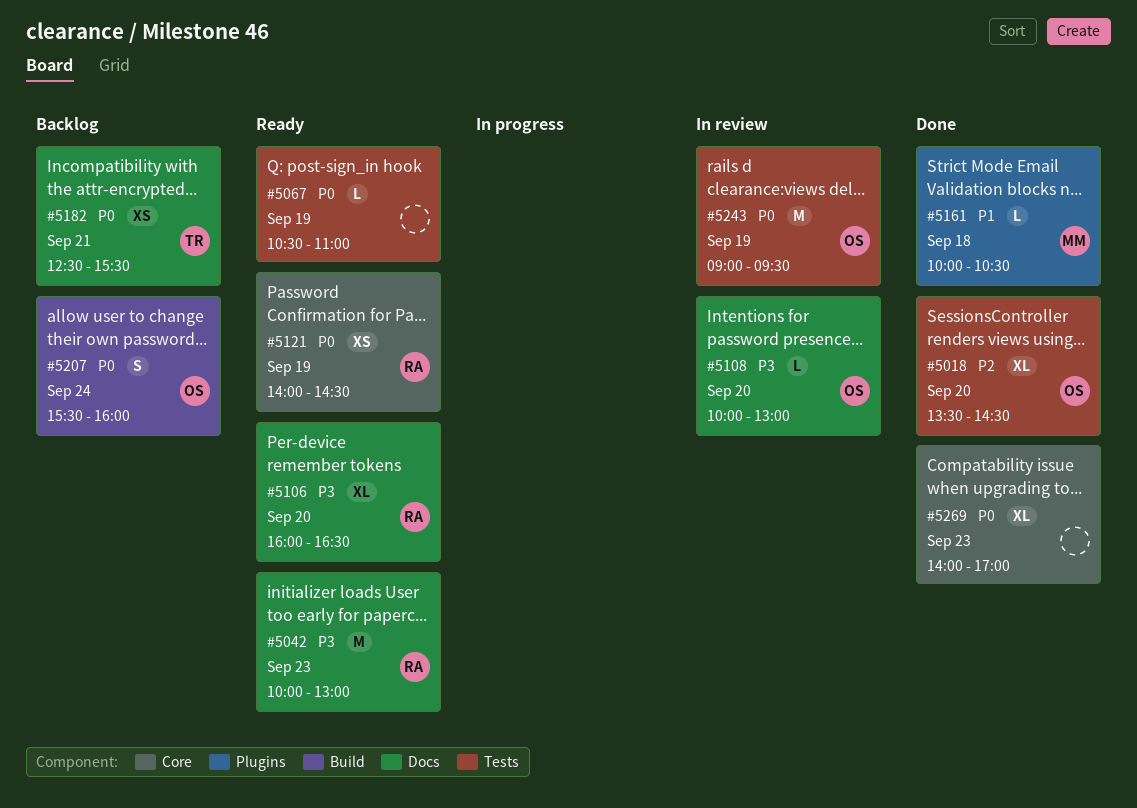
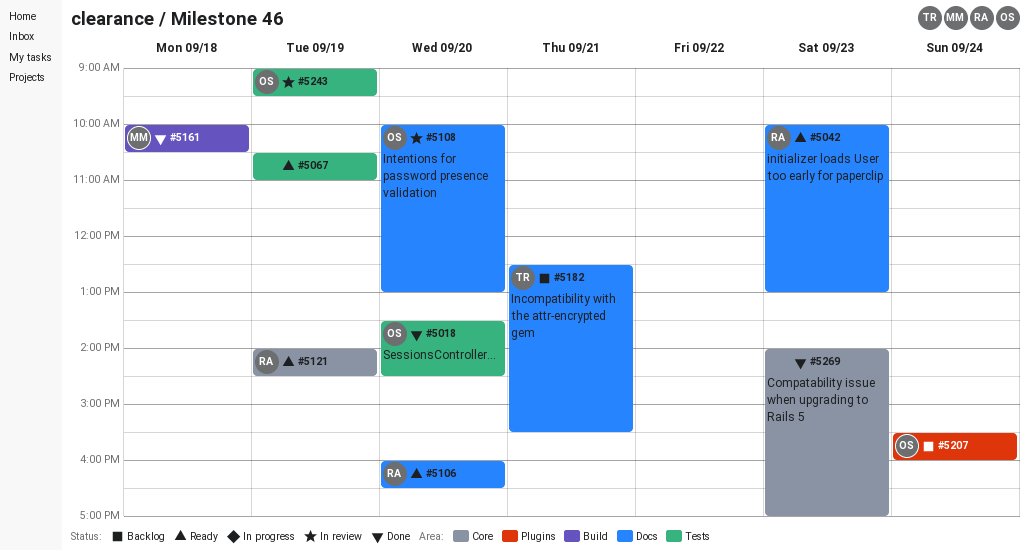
#5161, label: Plugins -> Build
#5207, label: Build -> Plugins

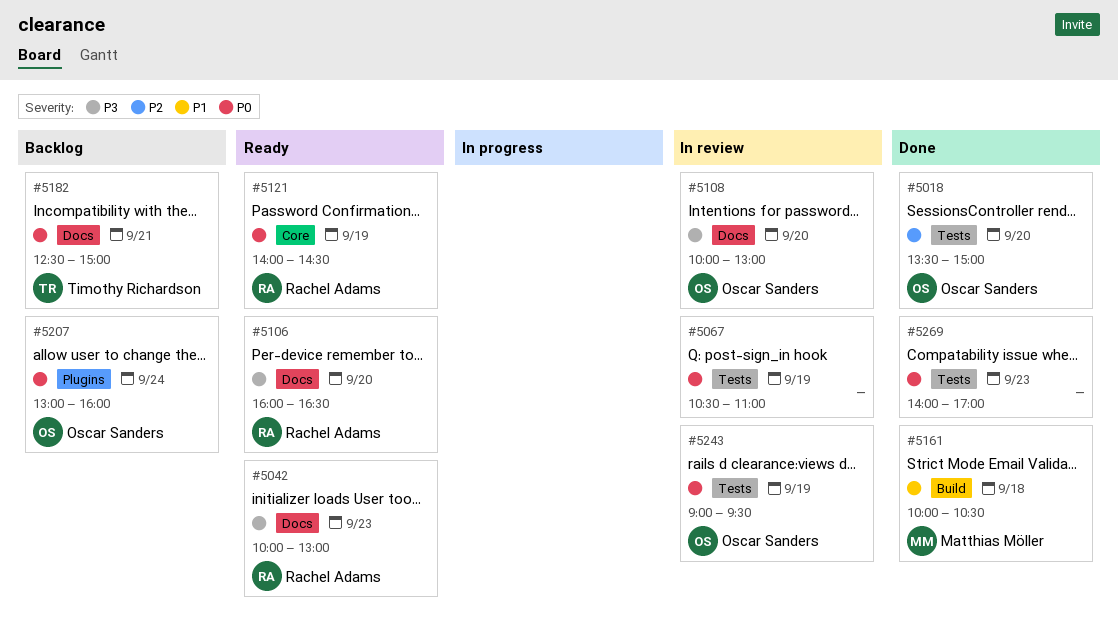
#5018, ends: 14:30 -> 15:00
#5067, status: Ready -> In review
#5182, ends: 15:30 -> 15:00
#5207, begins: 15:30 -> 13:00
#5269, label: Core -> Tests

